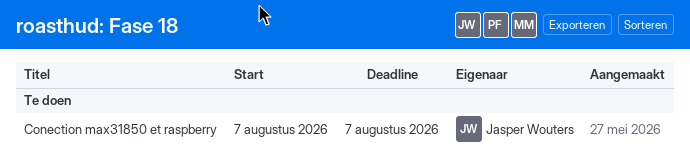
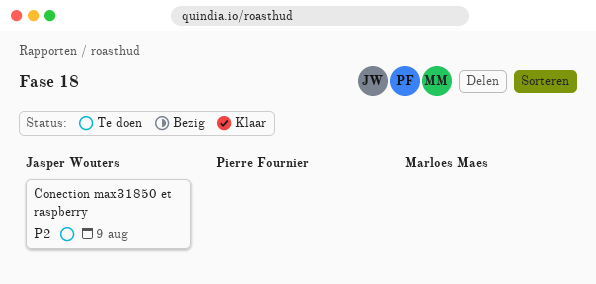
Conection max31850 et raspberry, due: Aug 7 -> Aug 9

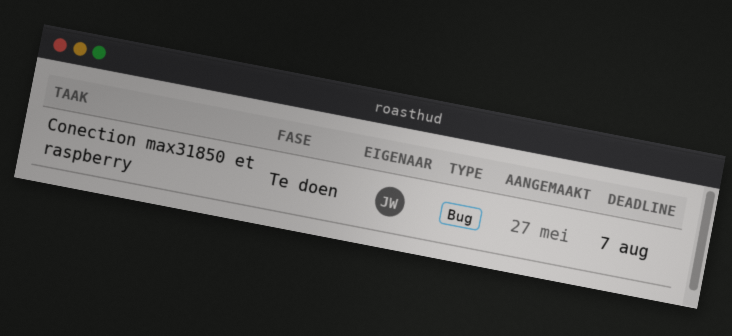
Conection max31850 et raspberry, due: Aug 9 -> Aug 7

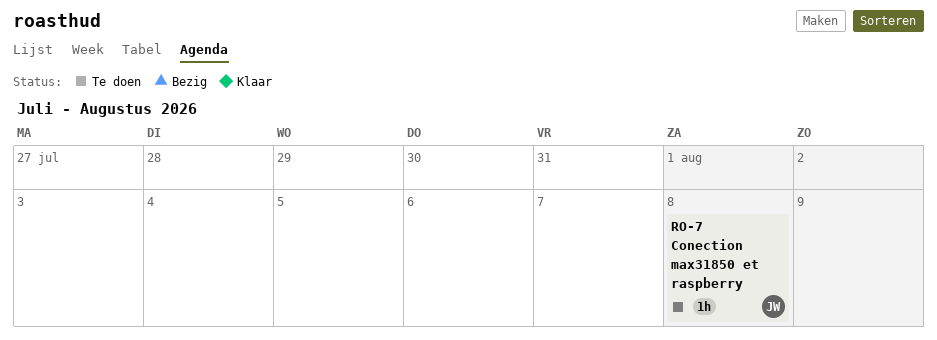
Conection max31850 et raspberry, due: Aug 7 -> Aug 8

